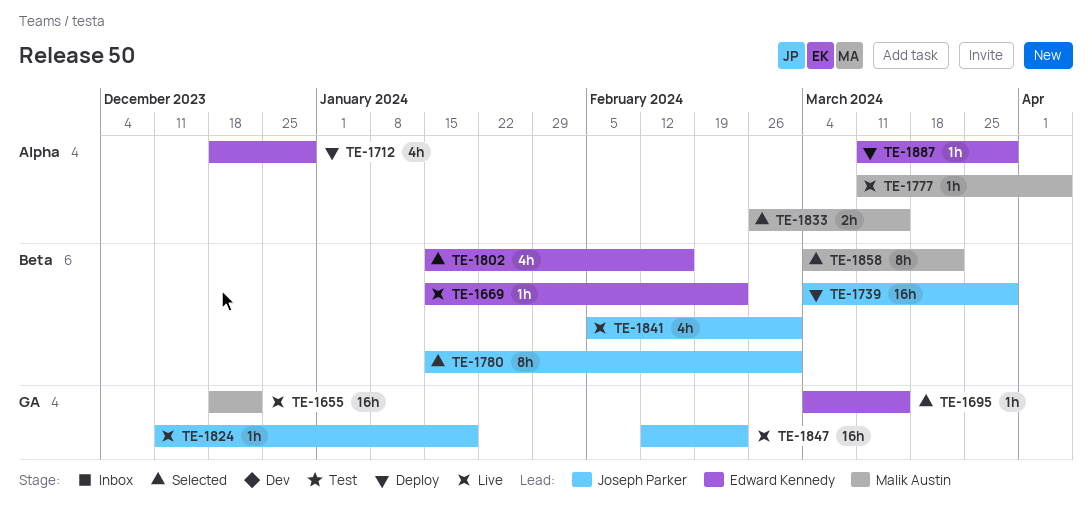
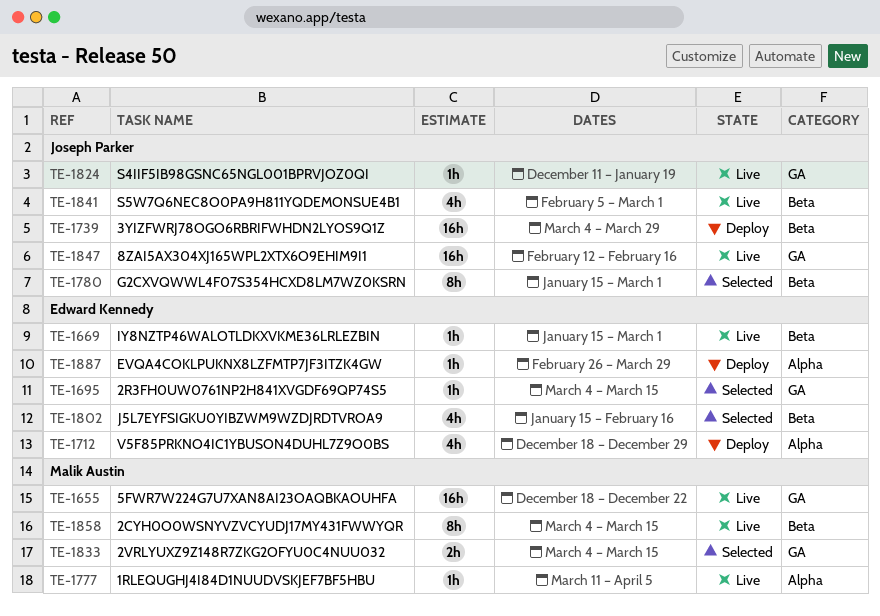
TE-1669, due: Feb 23 -> Mar 1
TE-1833, label: Alpha -> GA
TE-1833, start: Feb 26 -> Mar 4
TE-1847, due: Feb 23 -> Feb 16
TE-1858, status: Selected -> Live
TE-1858, due: Mar 22 -> Mar 15
TE-1887, start: Mar 11 -> Feb 26

